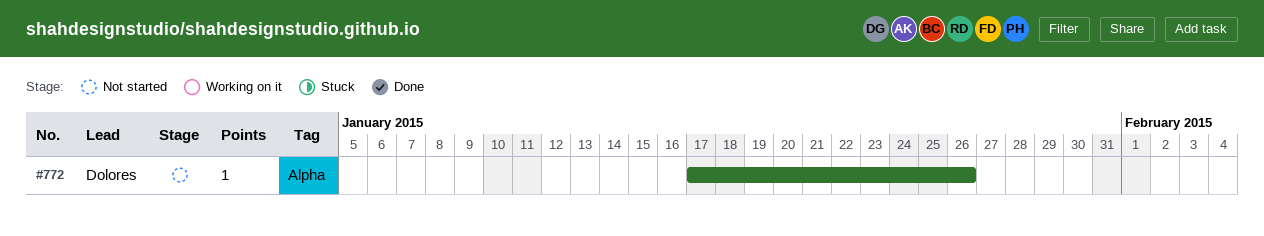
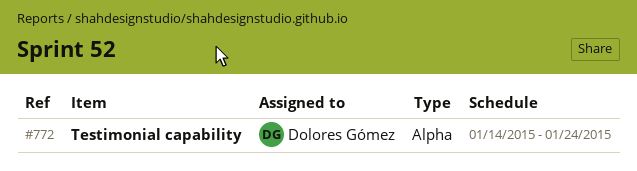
#772, start: Jan 17 -> Jan 14
#772, due: Jan 26 -> Jan 24

